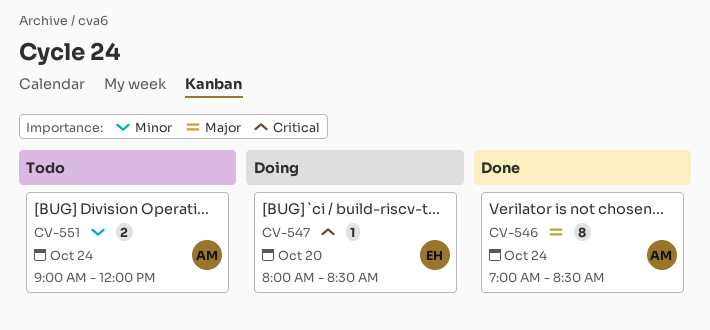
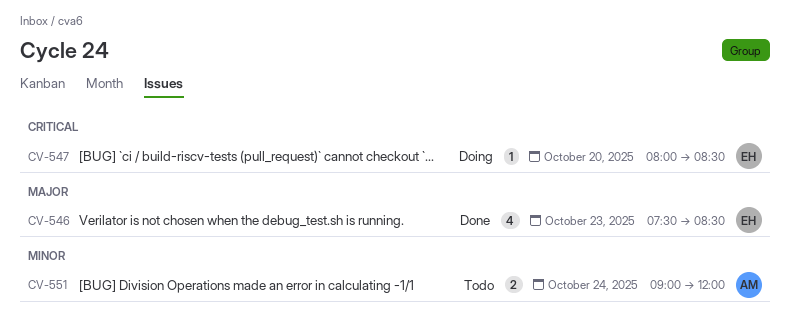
CV-546, owner: AM -> EH
CV-546, estimate: 8 -> 4
CV-546, day: Oct 24 -> Oct 23
CV-546, begins: 07:00 -> 07:30

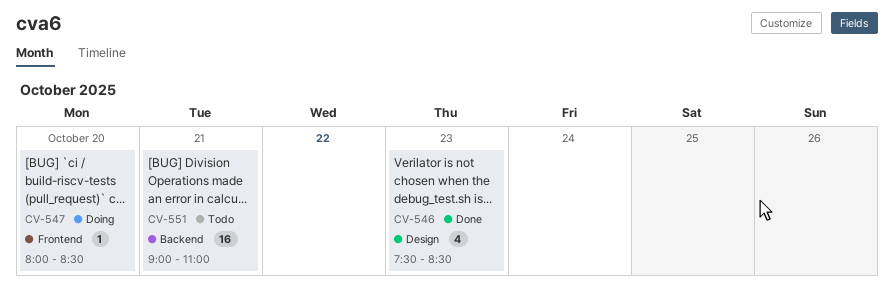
CV-551, estimate: 2 -> 16
CV-551, day: Oct 24 -> Oct 21
CV-551, ends: 12:00 -> 11:00

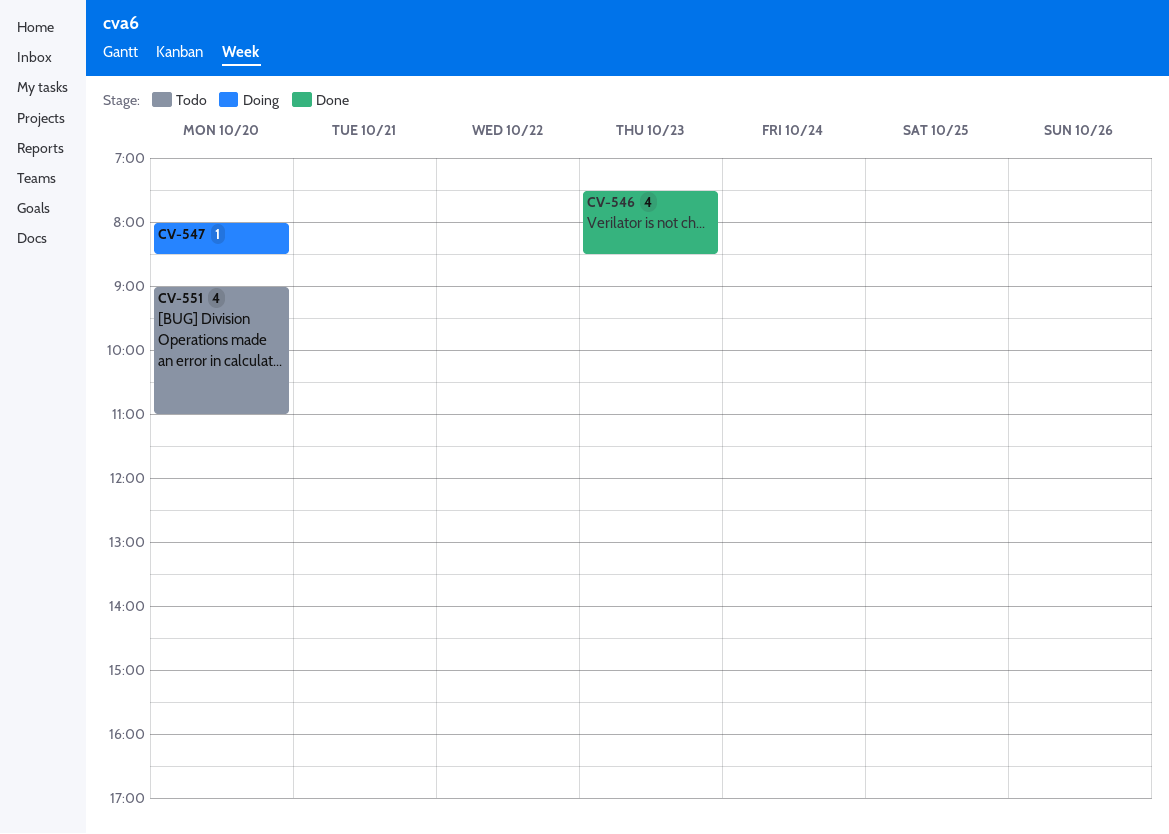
CV-551, estimate: 16 -> 4
CV-551, day: Oct 21 -> Oct 20

